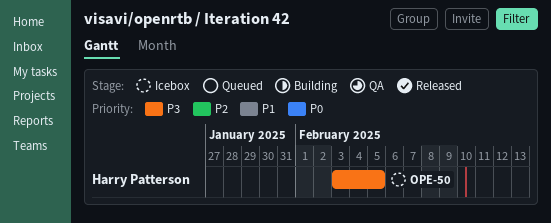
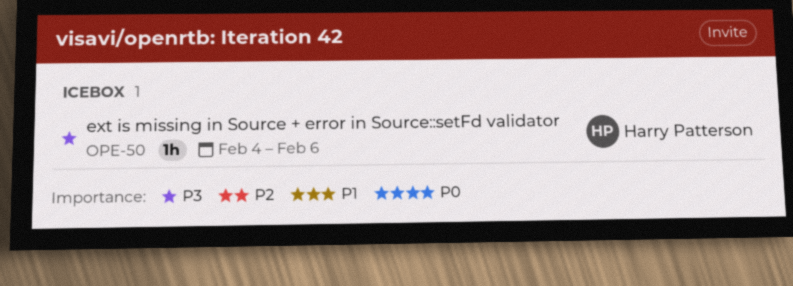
OPE-50, start: Feb 3 -> Feb 4
OPE-50, due: Feb 5 -> Feb 6

